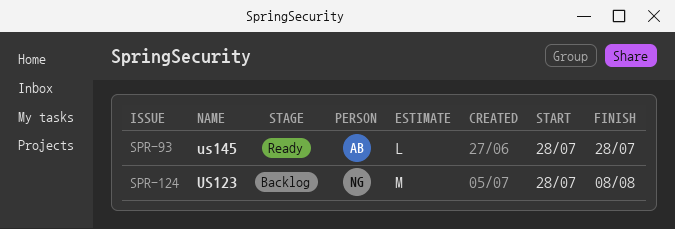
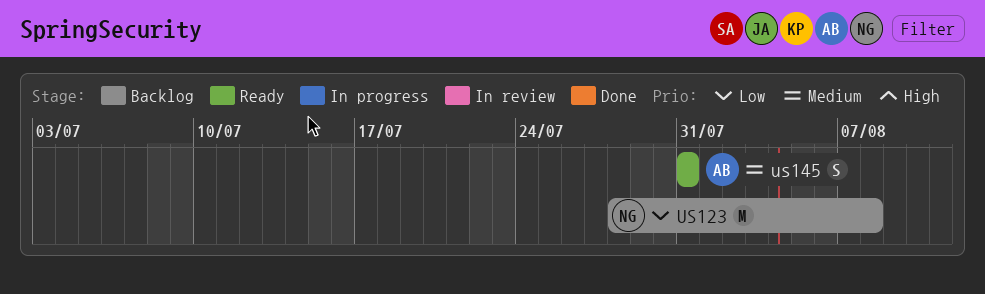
us145, estimate: L -> S
us145, start: Jul 28 -> Jul 31
us145, due: Jul 28 -> Jul 31

